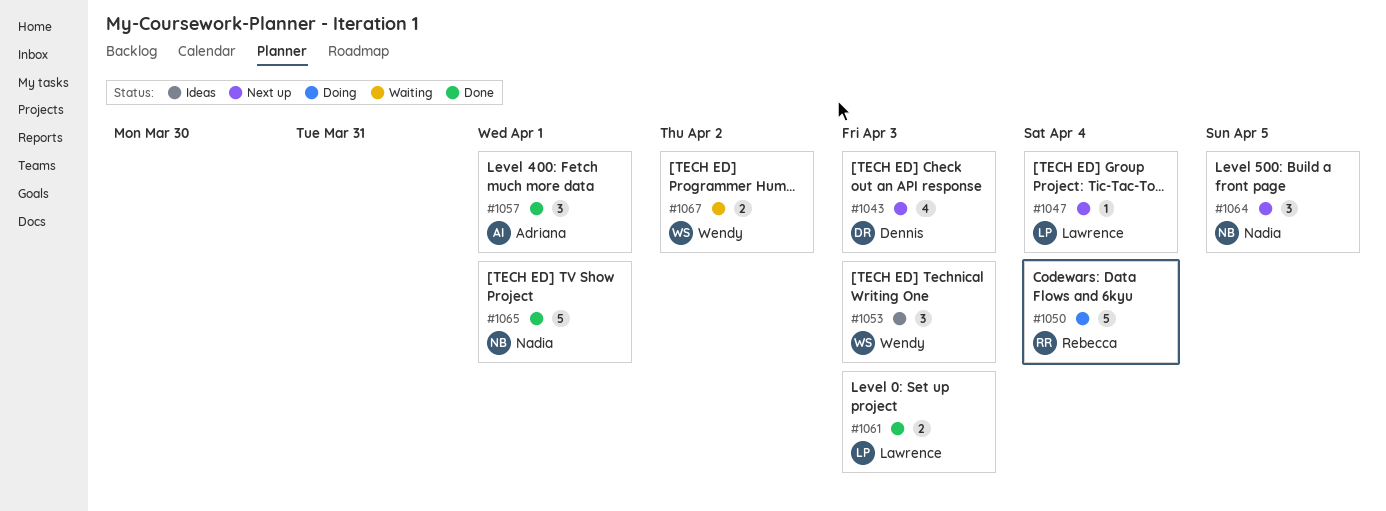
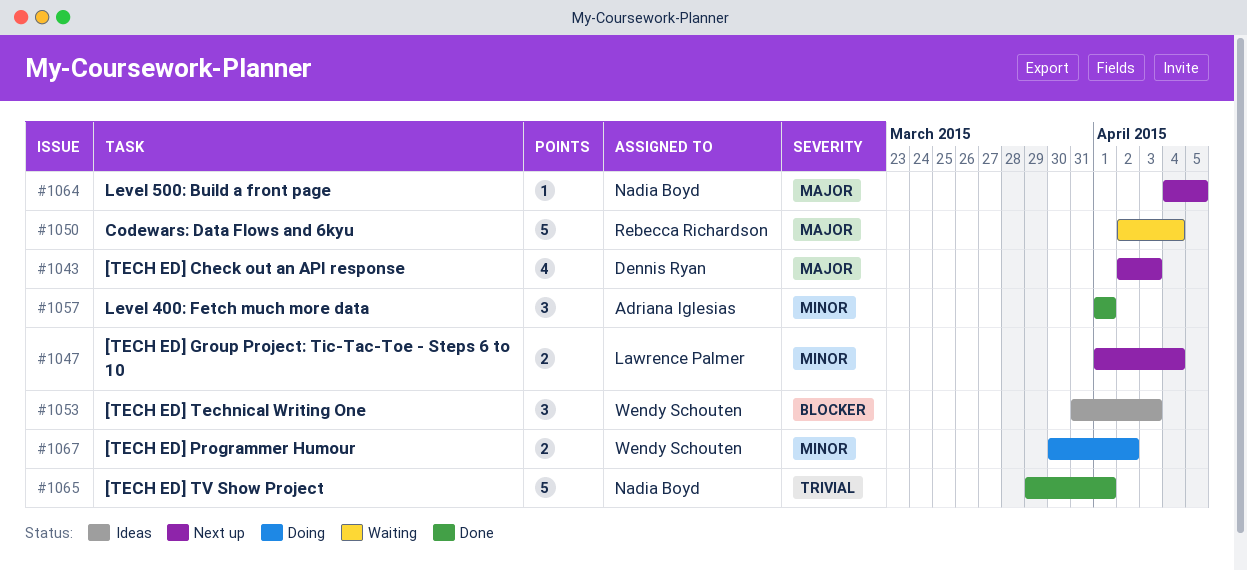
#1047, estimate: 1 -> 2
#1050, status: Doing -> Waiting
#1061: present -> none
#1064, estimate: 3 -> 1
#1067, status: Waiting -> Doing

